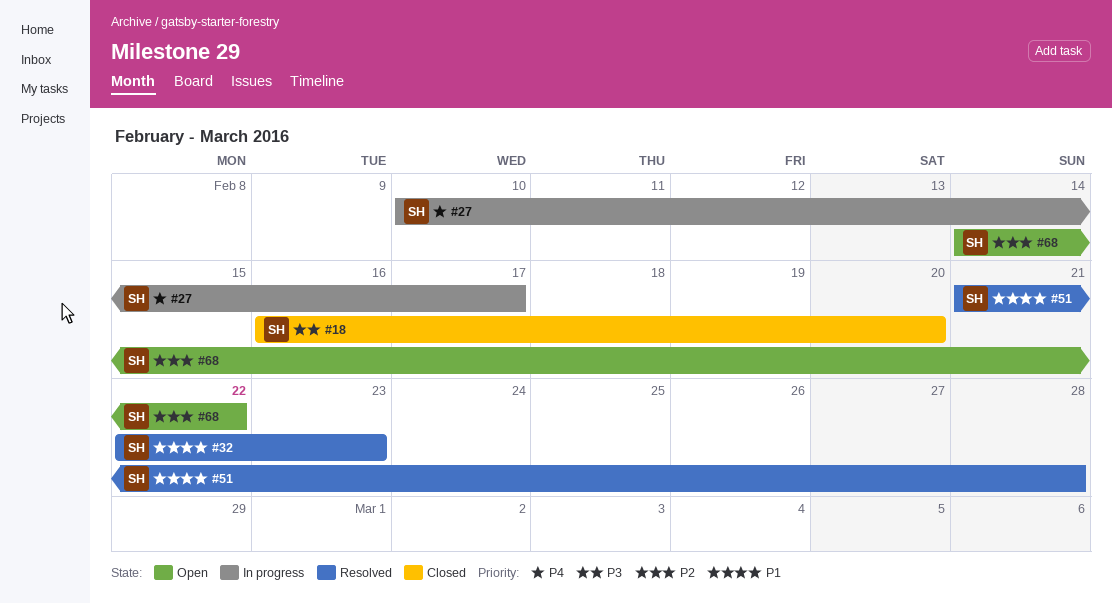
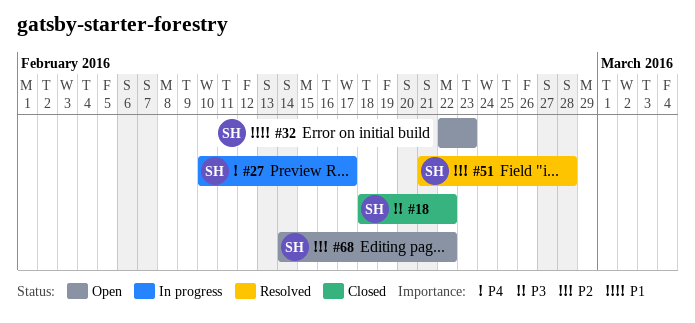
#18, start: Feb 16 -> Feb 18
#18, due: Feb 20 -> Feb 22
#32, status: Resolved -> Open
#51, priority: P1 -> P2

